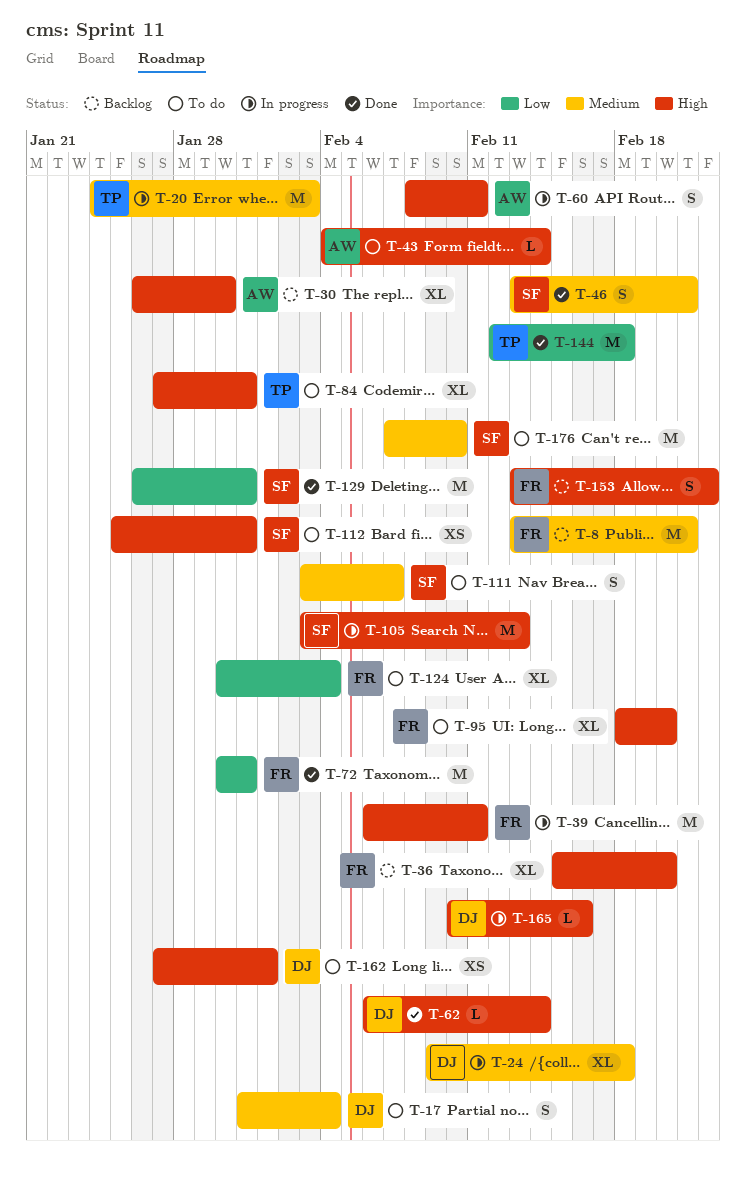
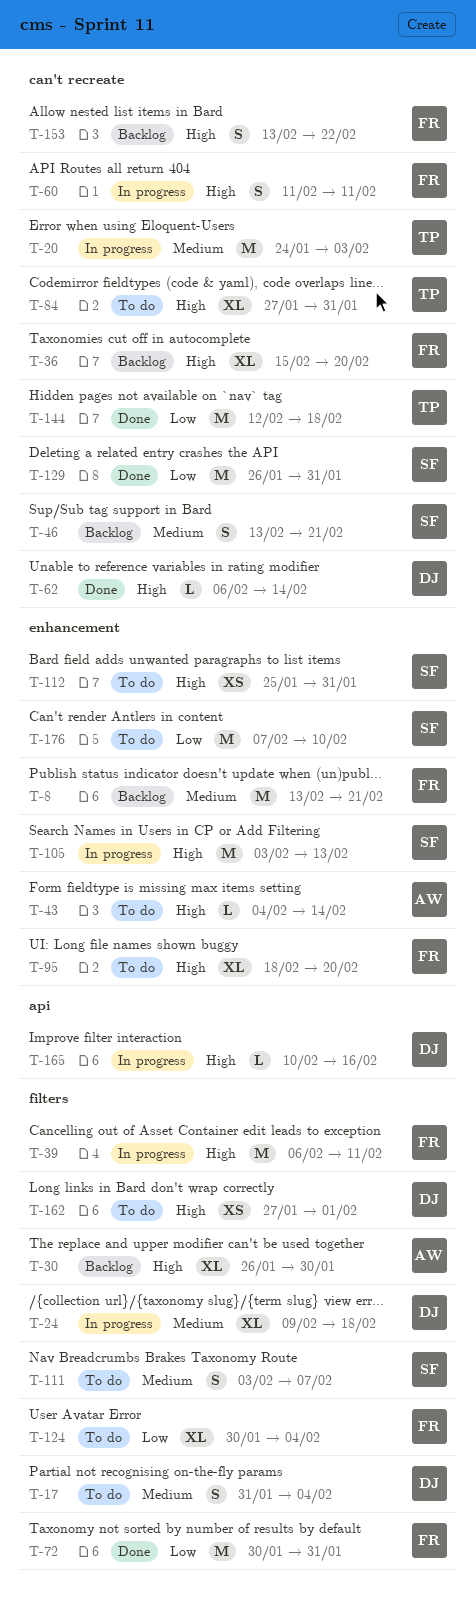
T-46, status: Done -> Backlog
T-60, owner: AW -> FR
T-60, start: Feb 8 -> Feb 11
T-176, priority: Medium -> Low

